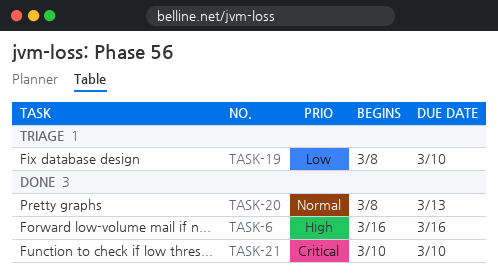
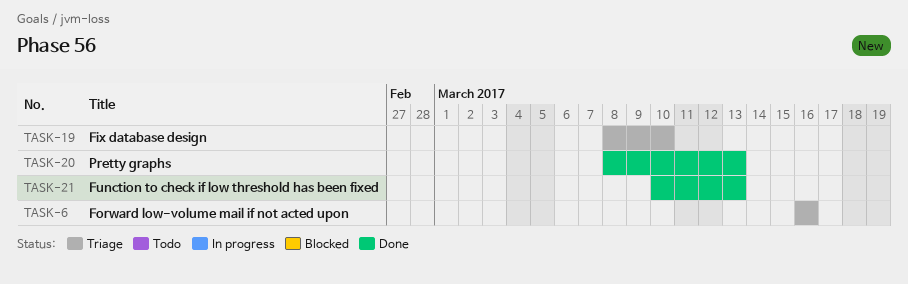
TASK-6, status: Done -> Triage
TASK-21, due: Mar 10 -> Mar 13

